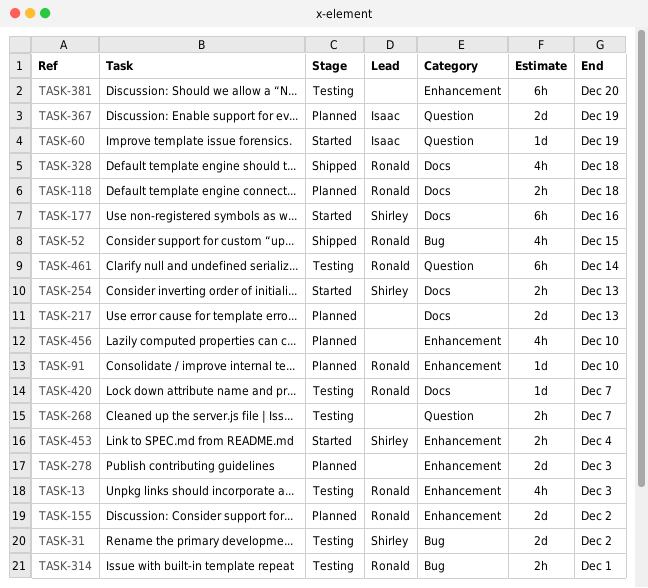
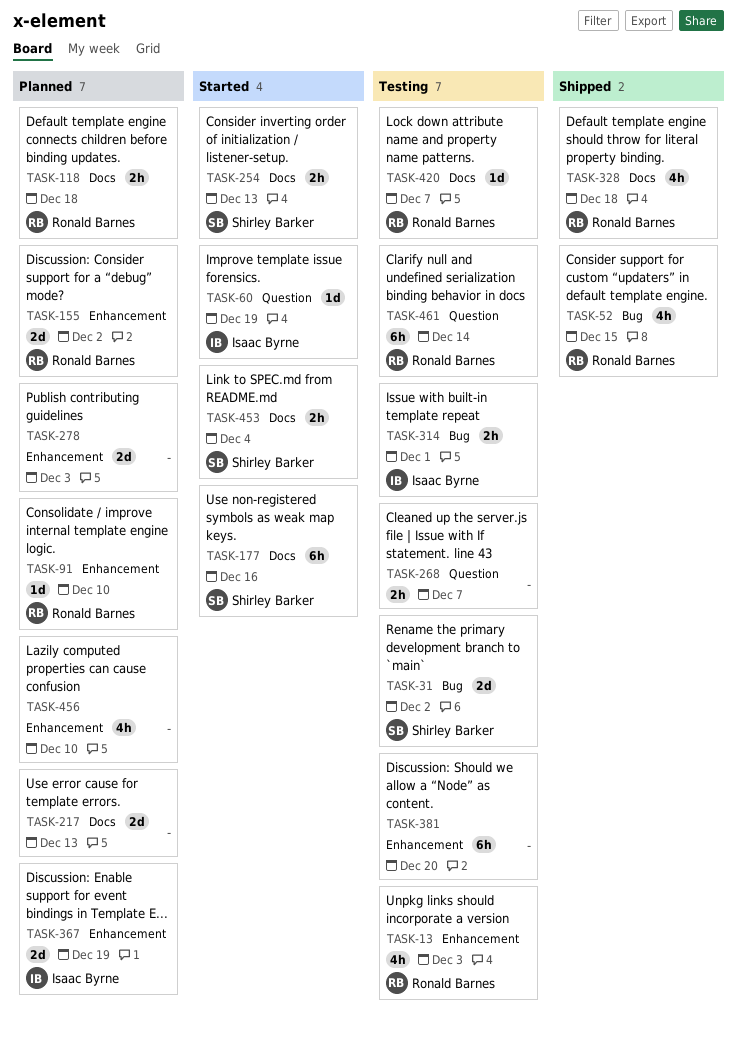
TASK-314, owner: Ronald Barnes -> Isaac Byrne
TASK-367, label: Question -> Enhancement
TASK-453, label: Enhancement -> Docs

